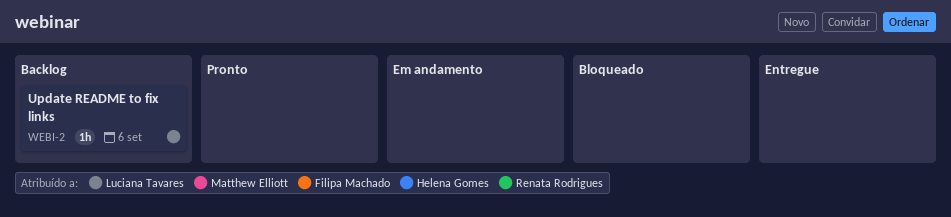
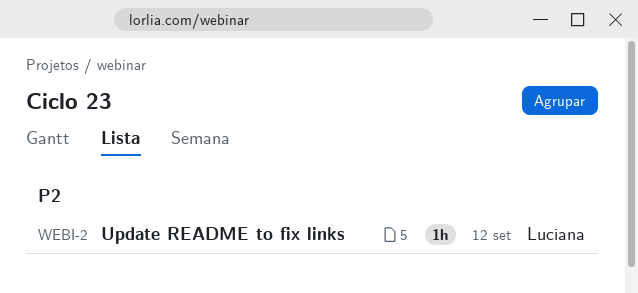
WEBI-2, due: Sep 6 -> Sep 12

